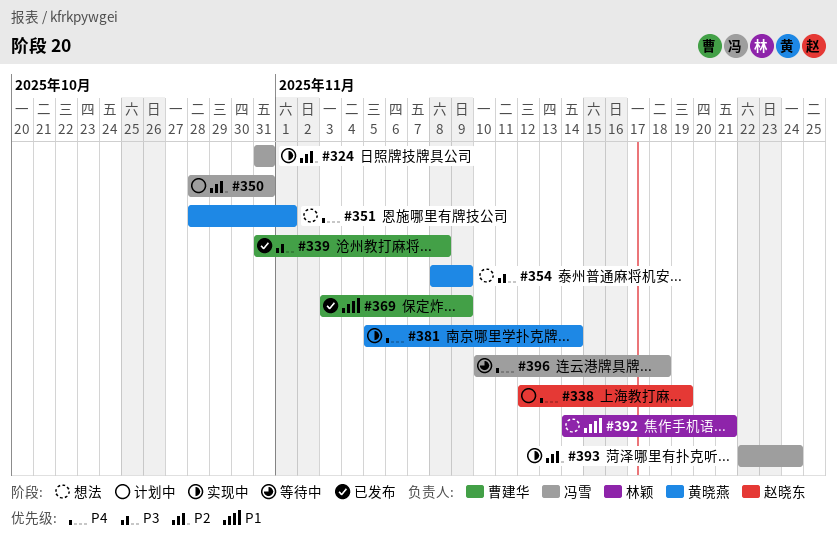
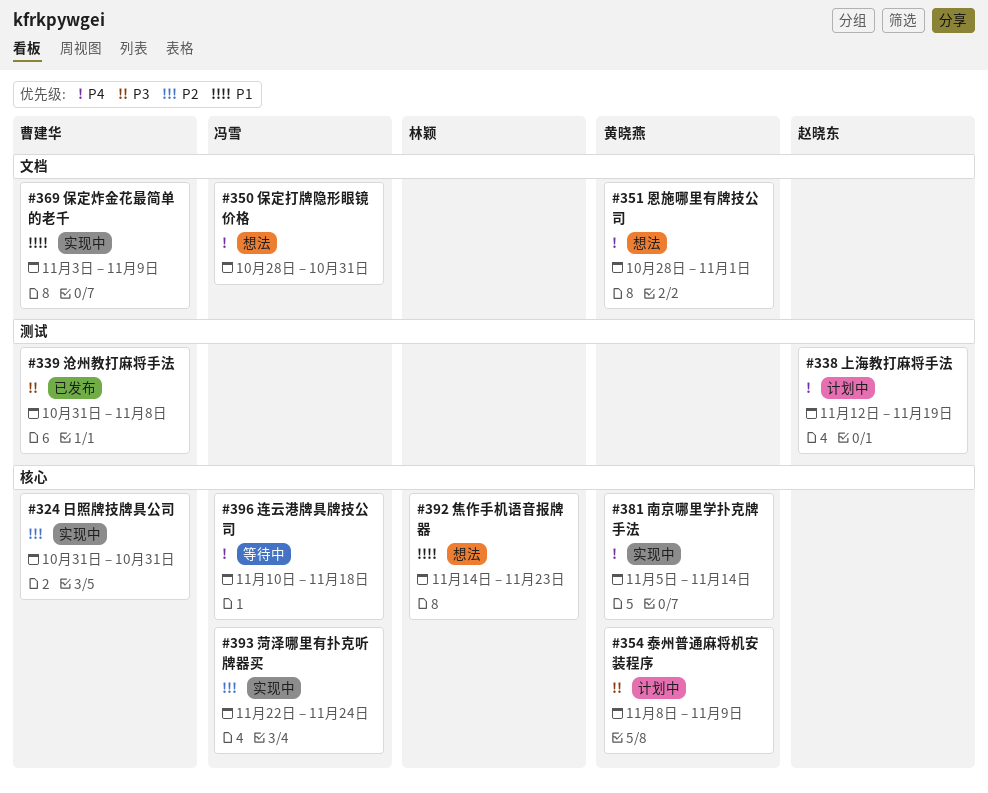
#324, owner: 冯雪 -> 曹建华
#350, status: 计划中 -> 想法
#350, priority: P2 -> P4
#354, status: 想法 -> 计划中
#369, status: 已发布 -> 实现中
#392, due: Nov 21 -> Nov 23

